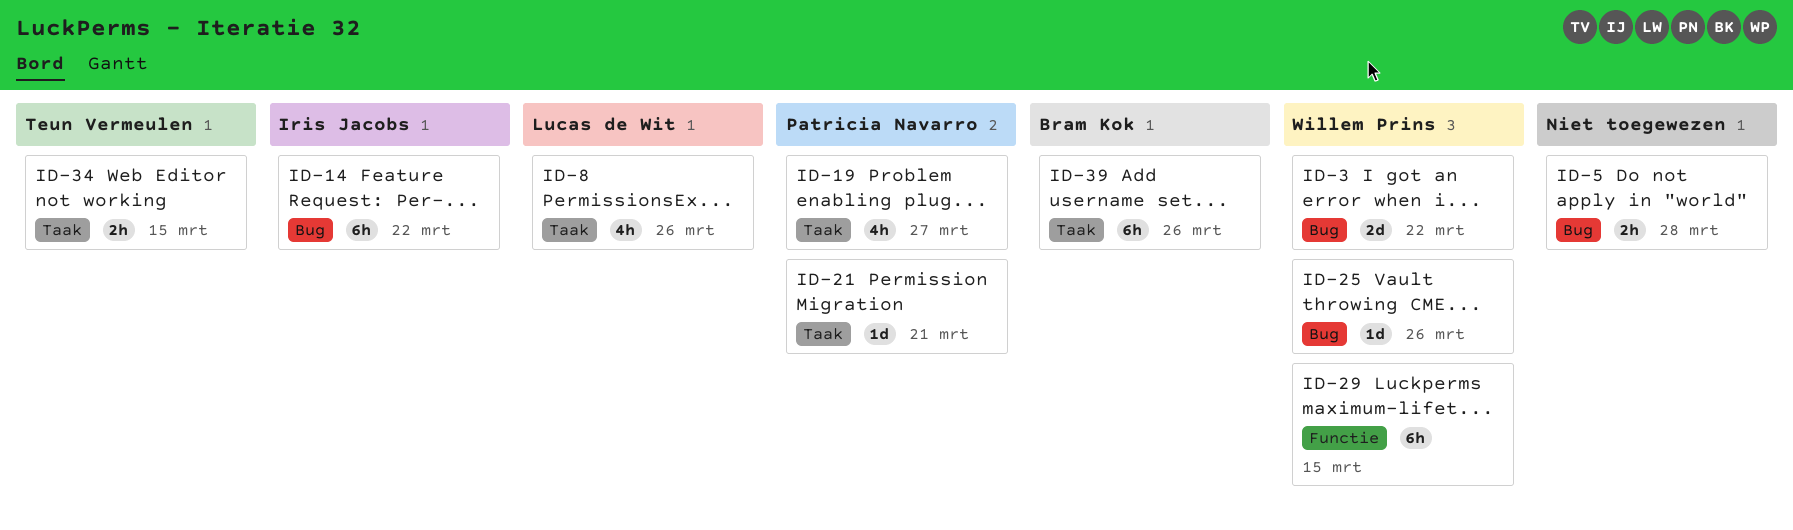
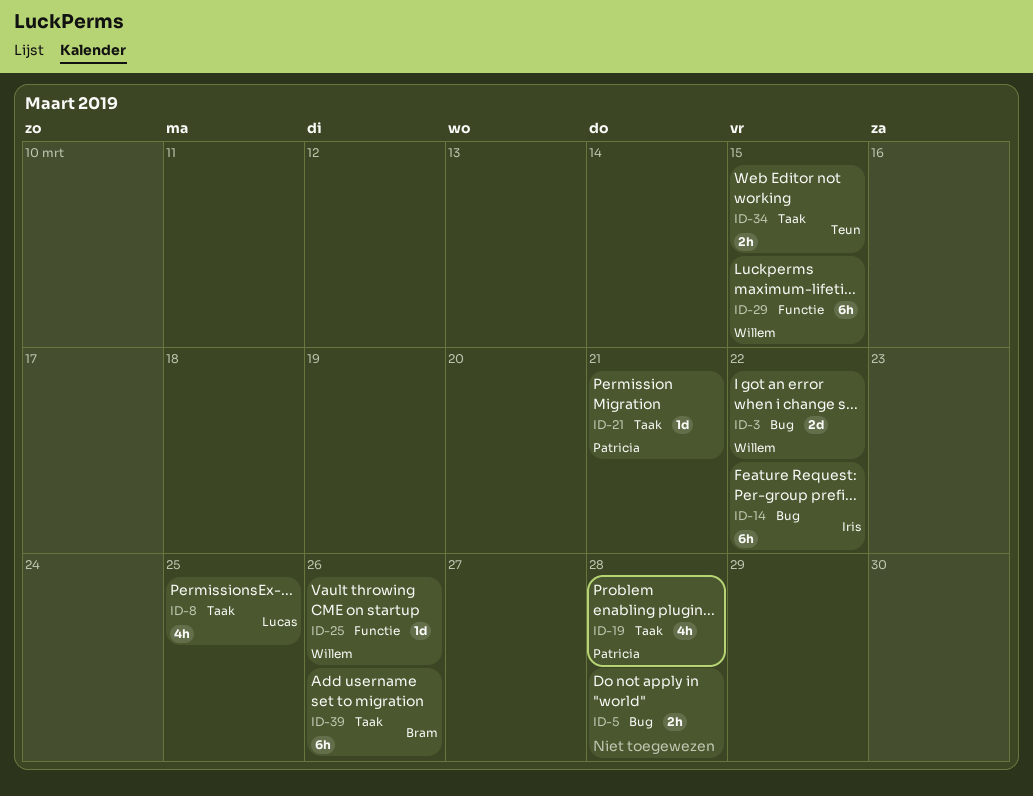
ID-8, due: Mar 26 -> Mar 25
ID-19, due: Mar 27 -> Mar 28
ID-25, label: Bug -> Functie

